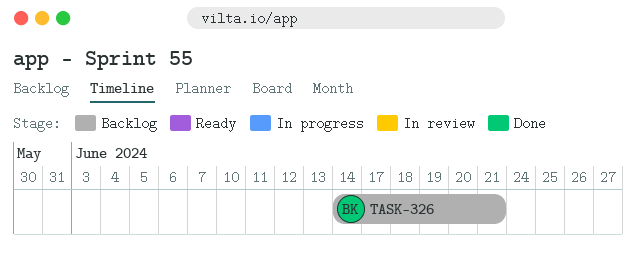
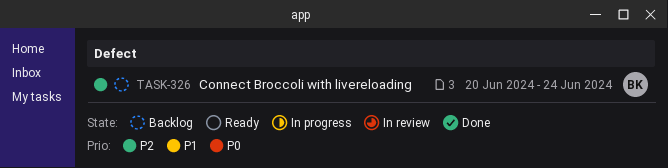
TASK-326, start: Jun 14 -> Jun 20
TASK-326, due: Jun 21 -> Jun 24

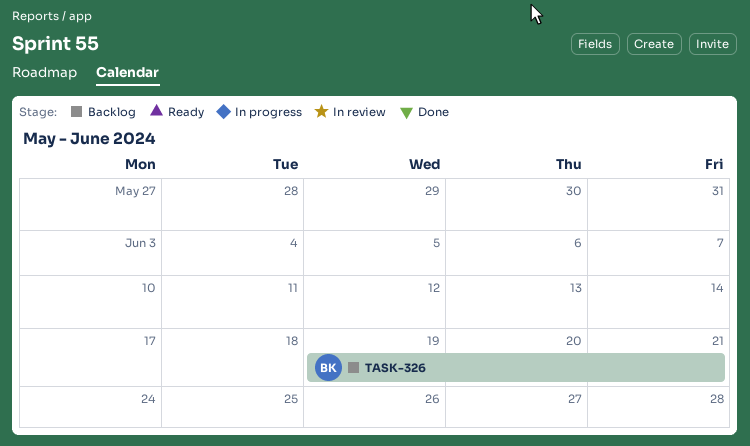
TASK-326, start: Jun 20 -> Jun 19
TASK-326, due: Jun 24 -> Jun 21

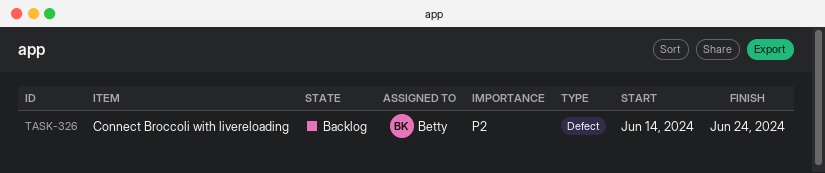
TASK-326, start: Jun 19 -> Jun 14
TASK-326, due: Jun 21 -> Jun 24

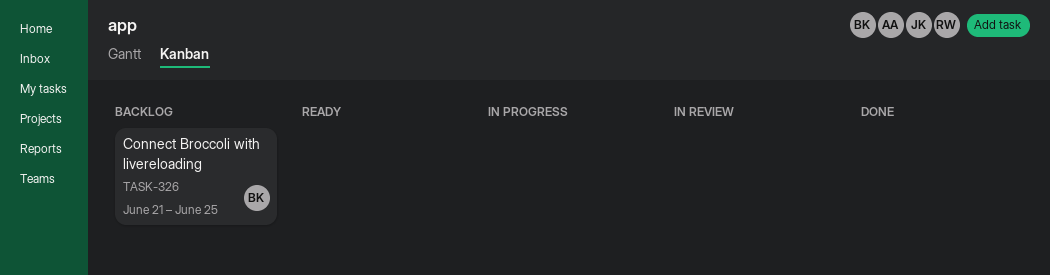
TASK-326, start: Jun 14 -> Jun 21
TASK-326, due: Jun 24 -> Jun 25

